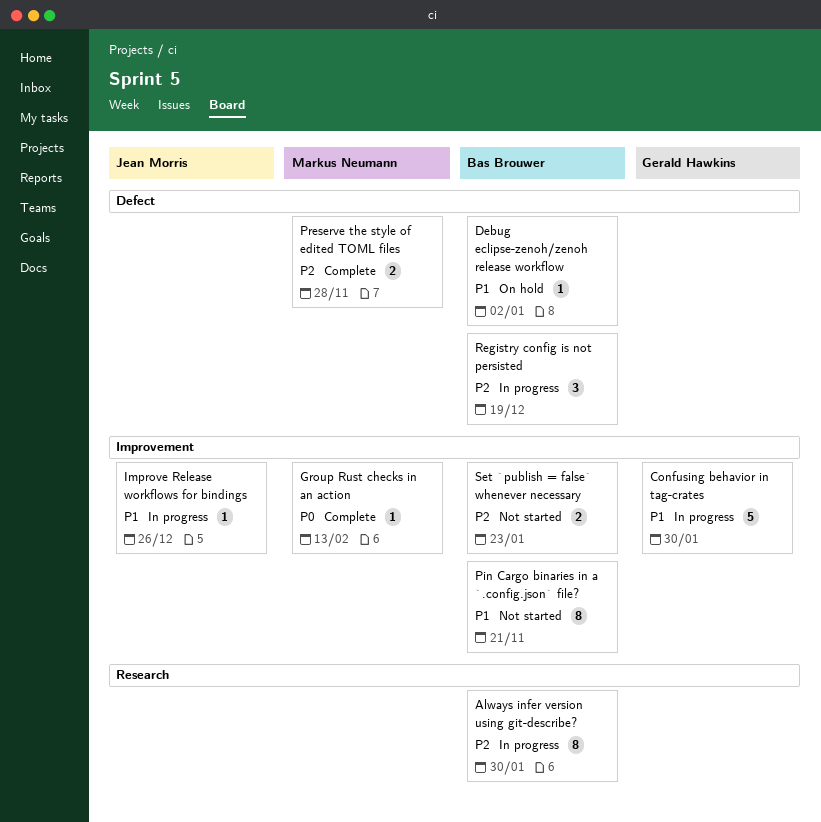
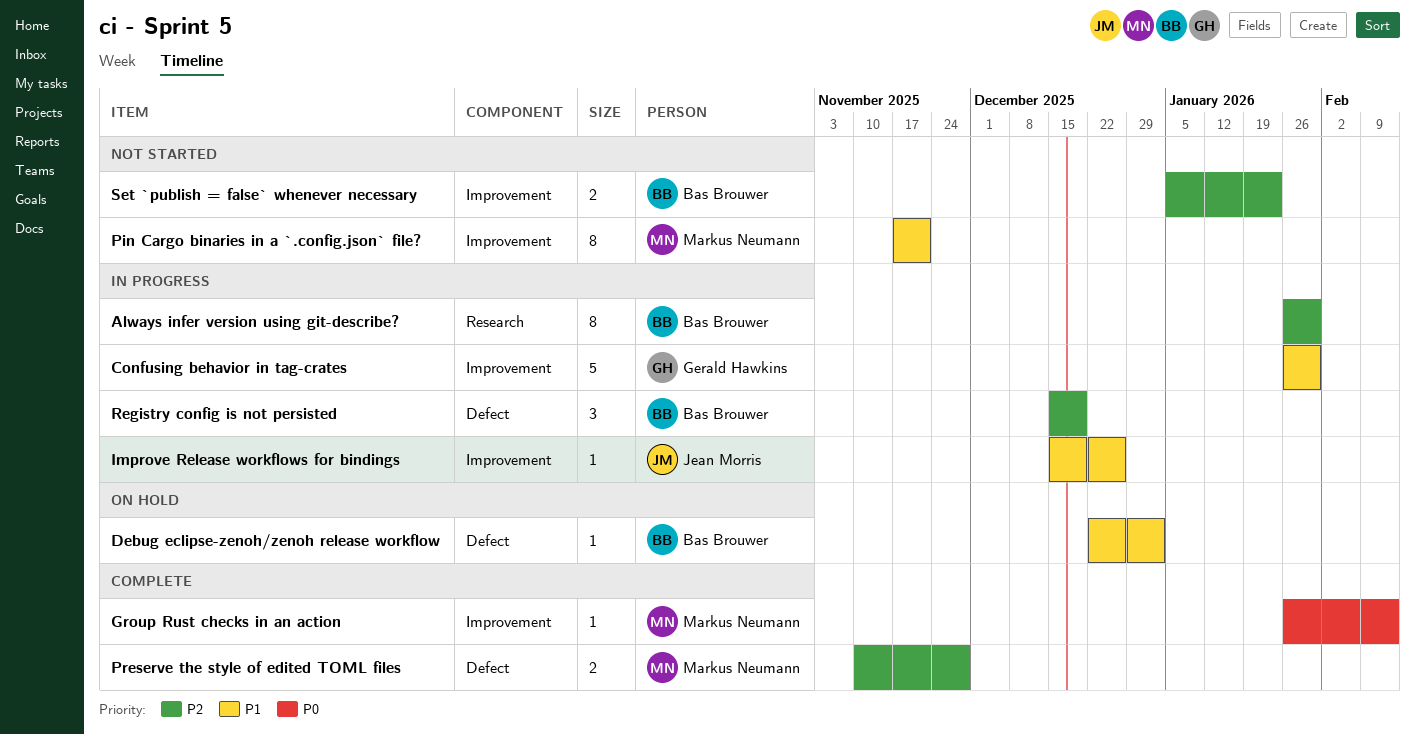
Pin Cargo binaries in a `.config.json` file?, owner: Bas Brouwer -> Markus Neumann

